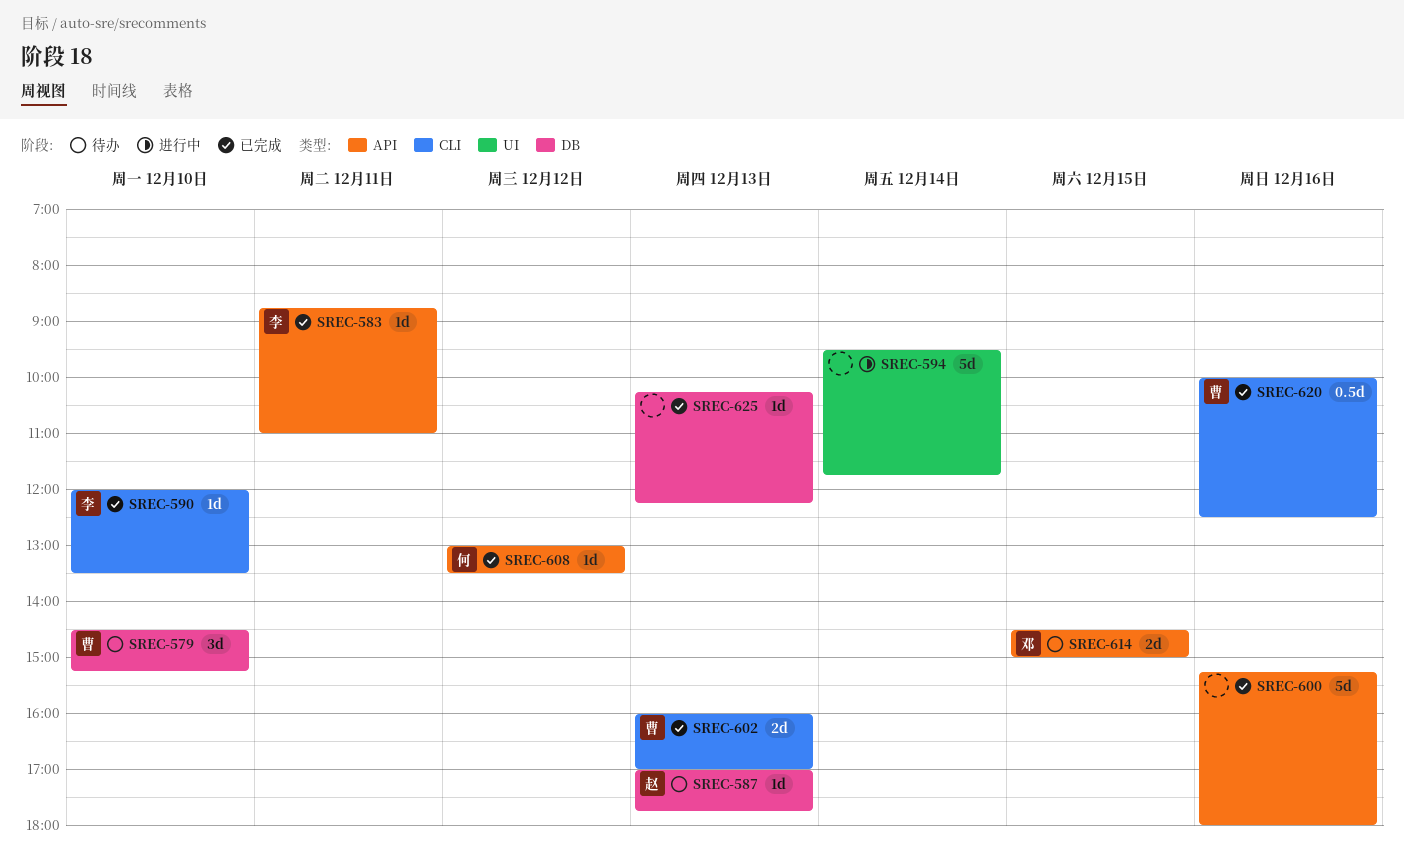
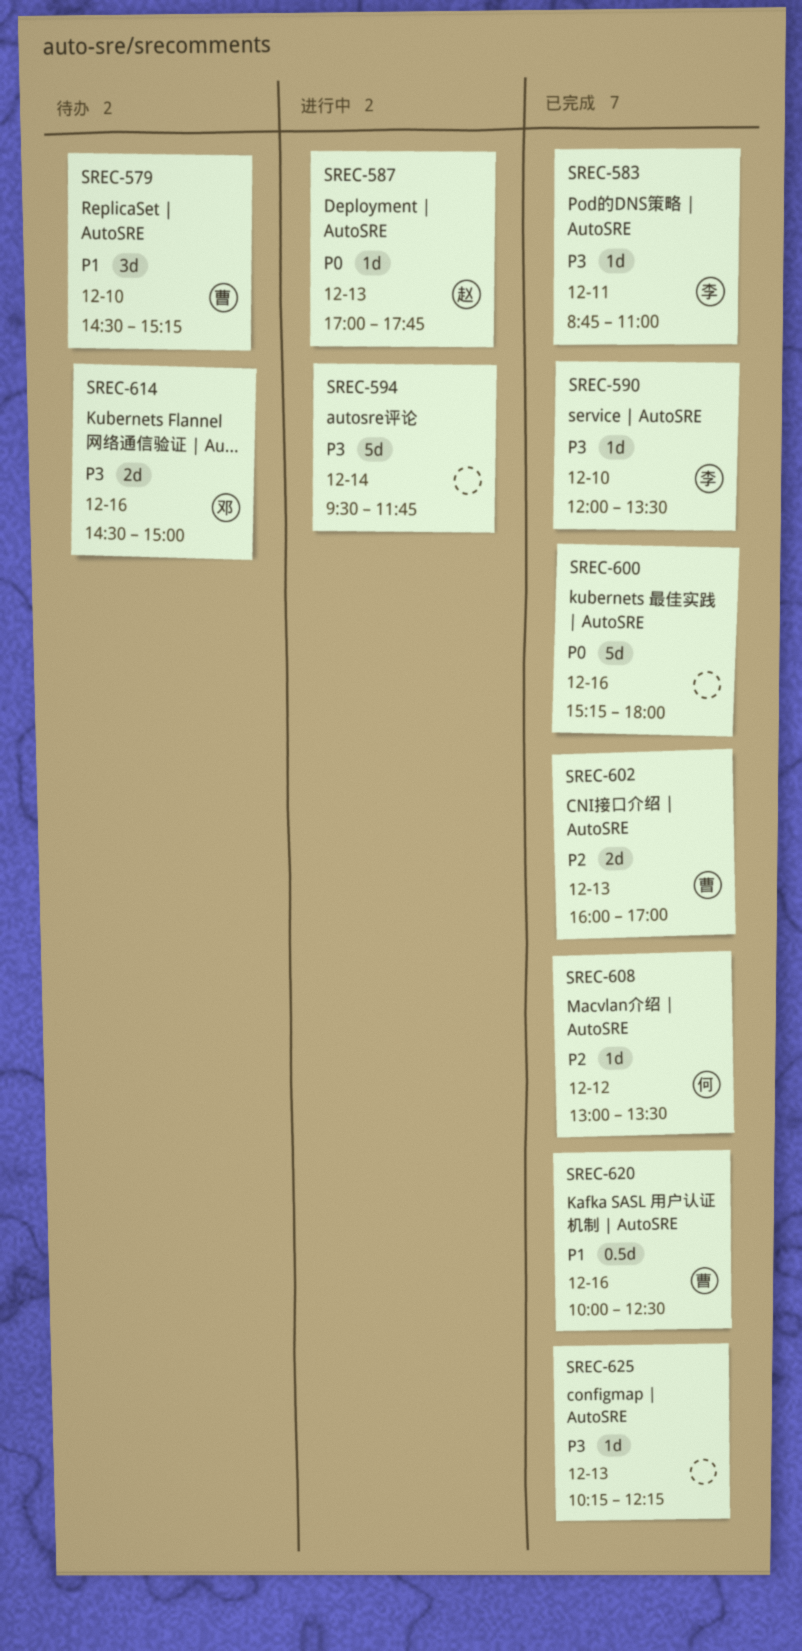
SREC-587, status: 待办 -> 进行中
SREC-614, day: Dec 15 -> Dec 16

